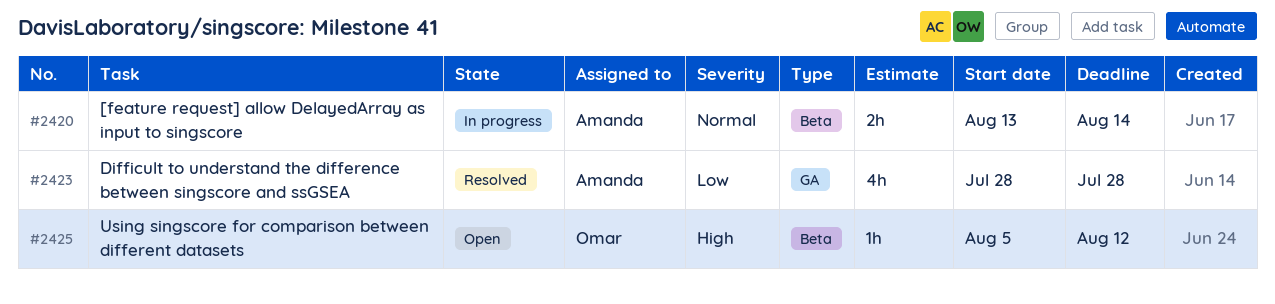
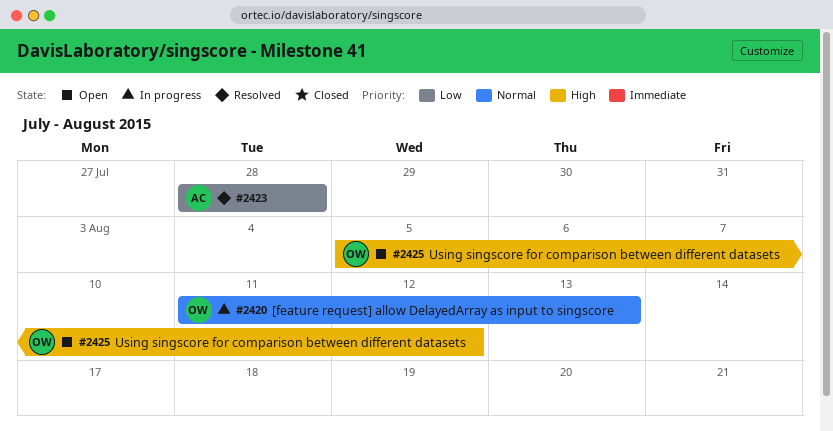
#2420, owner: Amanda -> Omar
#2420, start: Aug 13 -> Aug 11
#2420, due: Aug 14 -> Aug 13

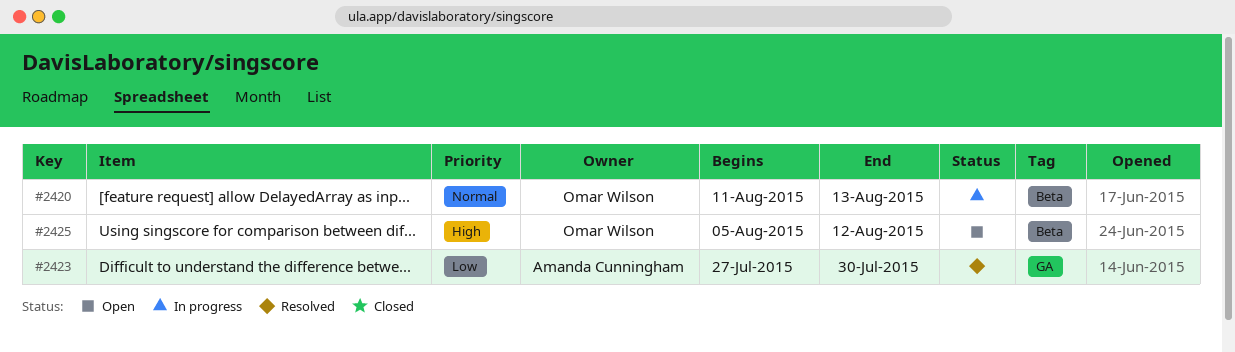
#2423, start: Jul 28 -> Jul 27
#2423, due: Jul 28 -> Jul 30

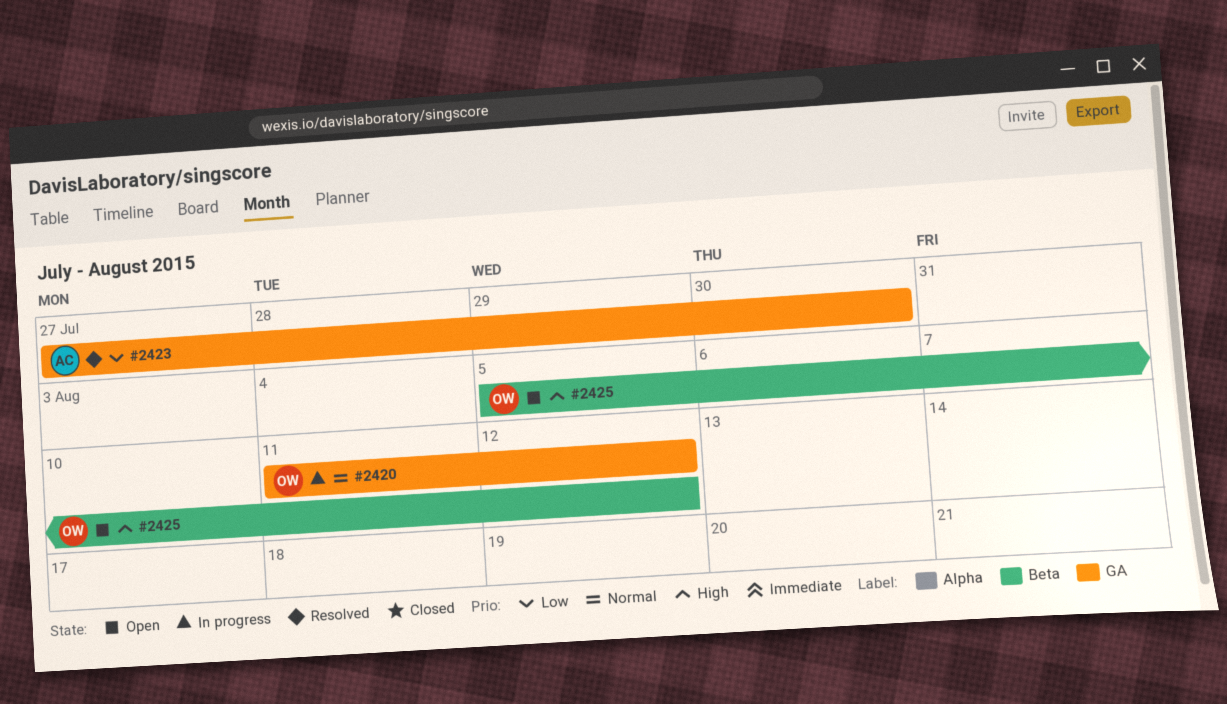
#2420, label: Beta -> GA
#2420, due: Aug 13 -> Aug 12

